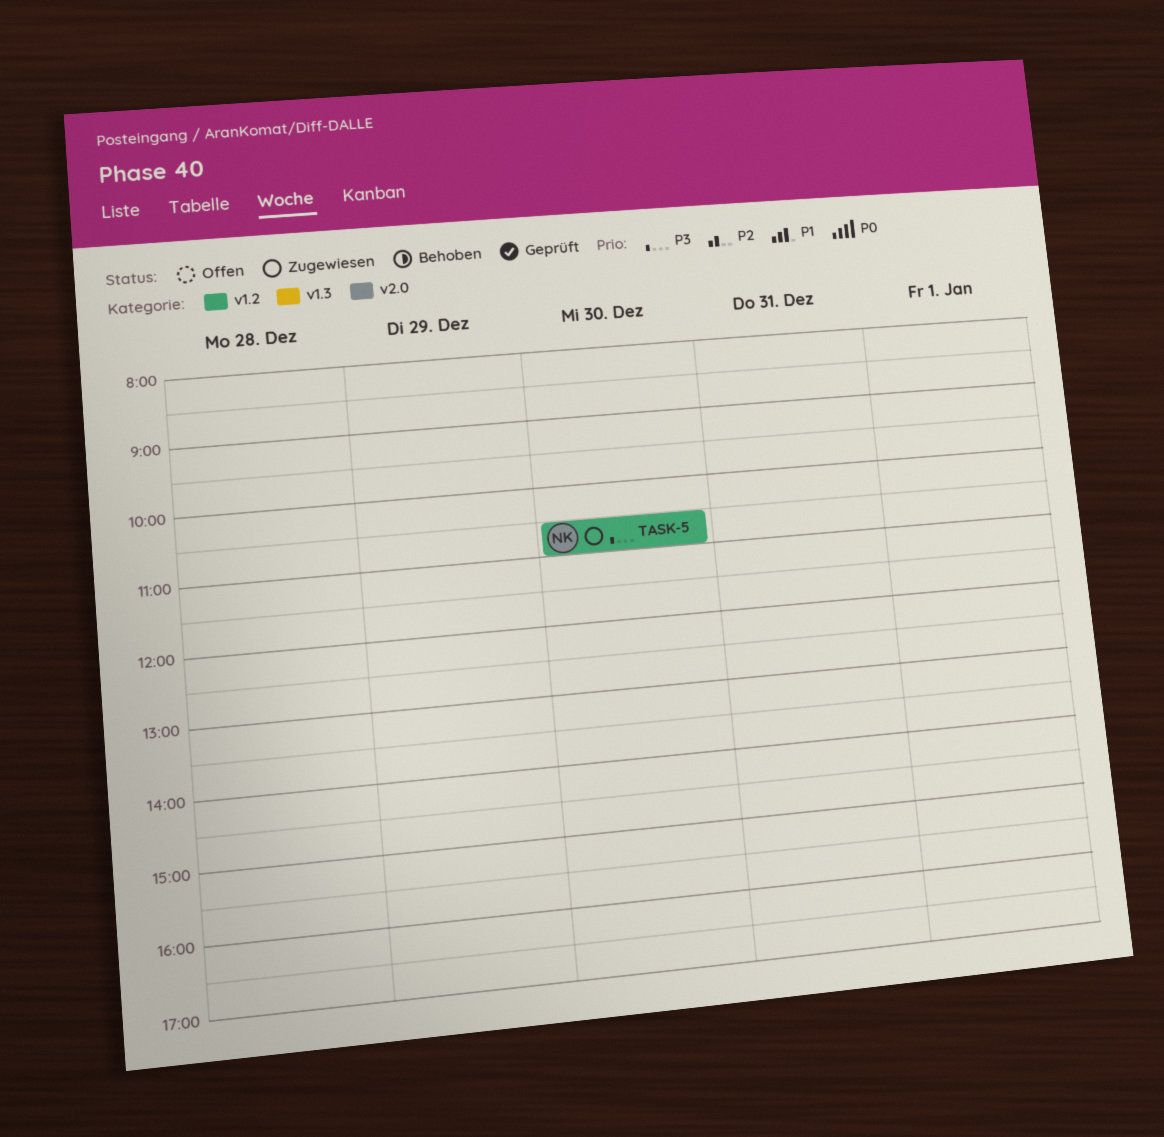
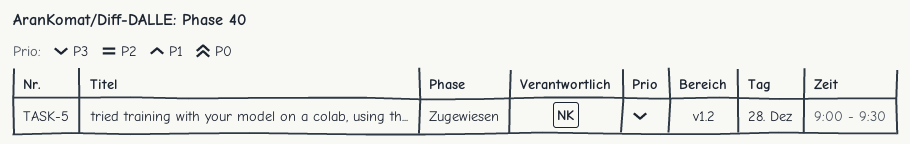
TASK-5, day: Dec 30 -> Dec 28
TASK-5, begins: 10:30 -> 09:00
TASK-5, ends: 11:00 -> 09:30

